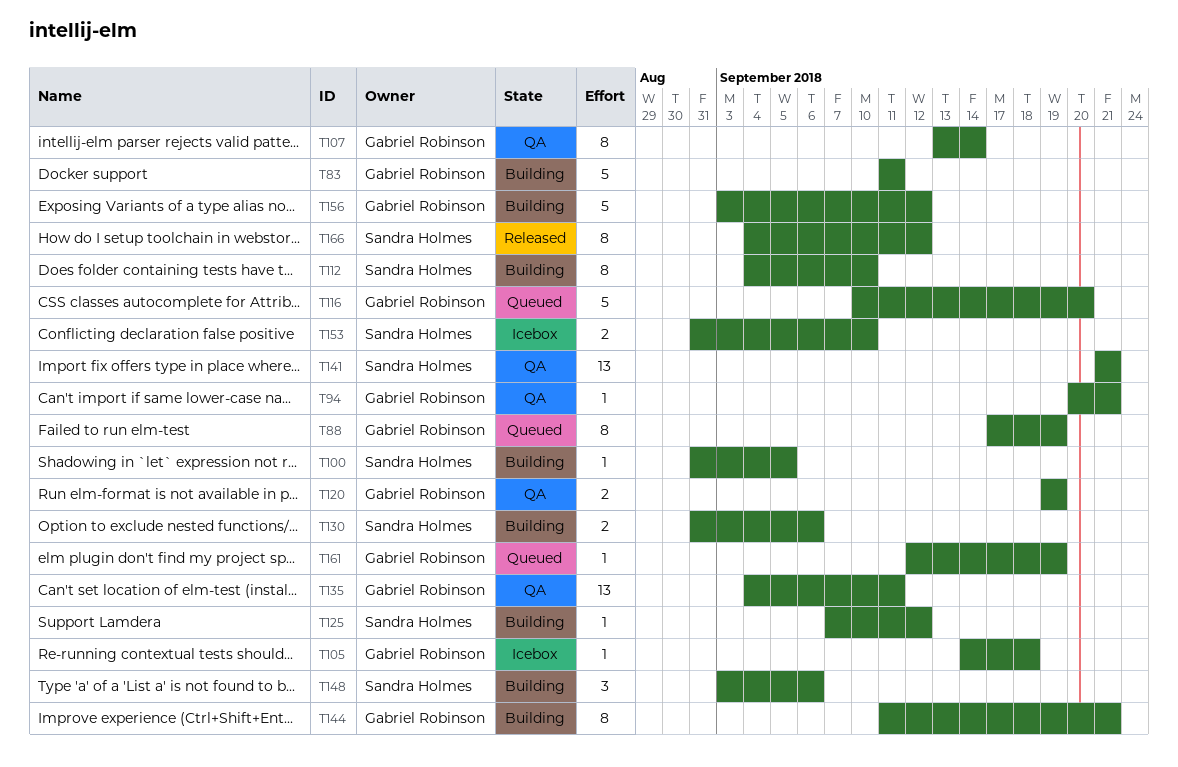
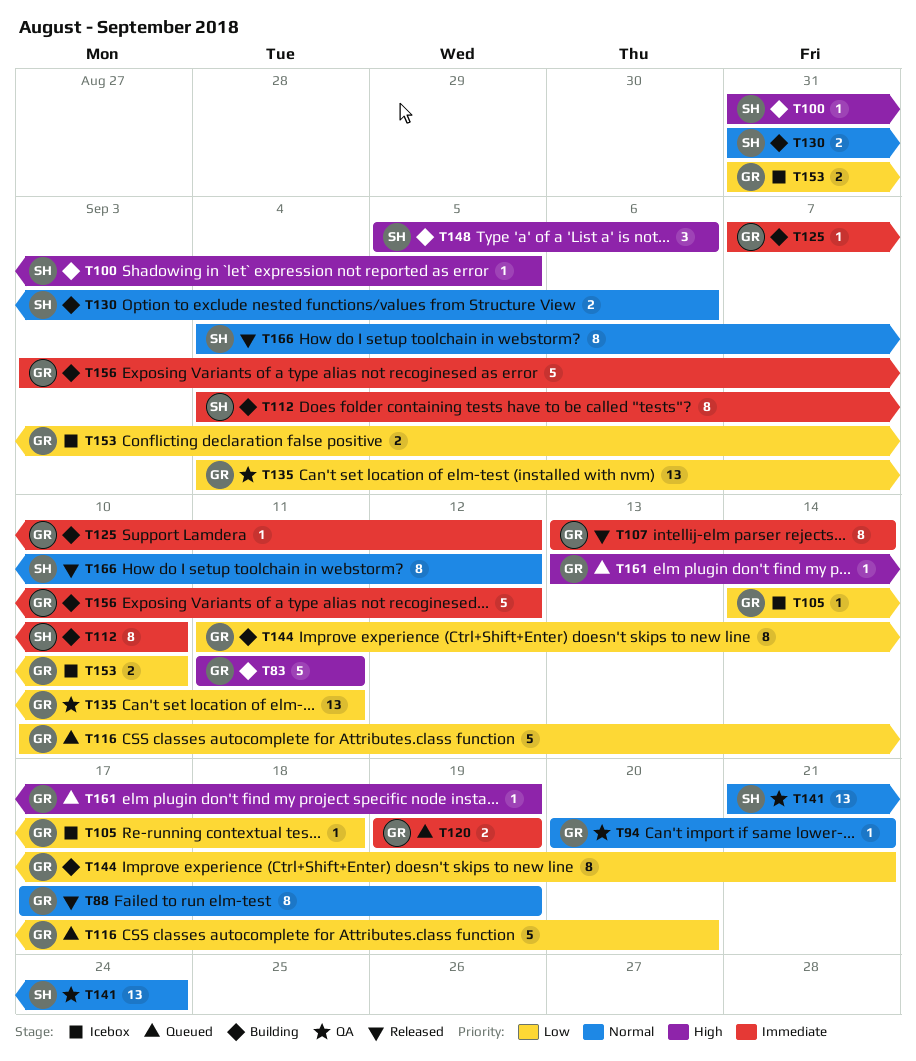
T88, status: Queued -> Released
T107, status: QA -> Released
T120, status: QA -> Queued
T125, owner: Sandra Holmes -> Gabriel Robinson
T141, due: Sep 21 -> Sep 24
T148, start: Sep 3 -> Sep 5
T153, owner: Sandra Holmes -> Gabriel Robinson
T161, start: Sep 12 -> Sep 13

